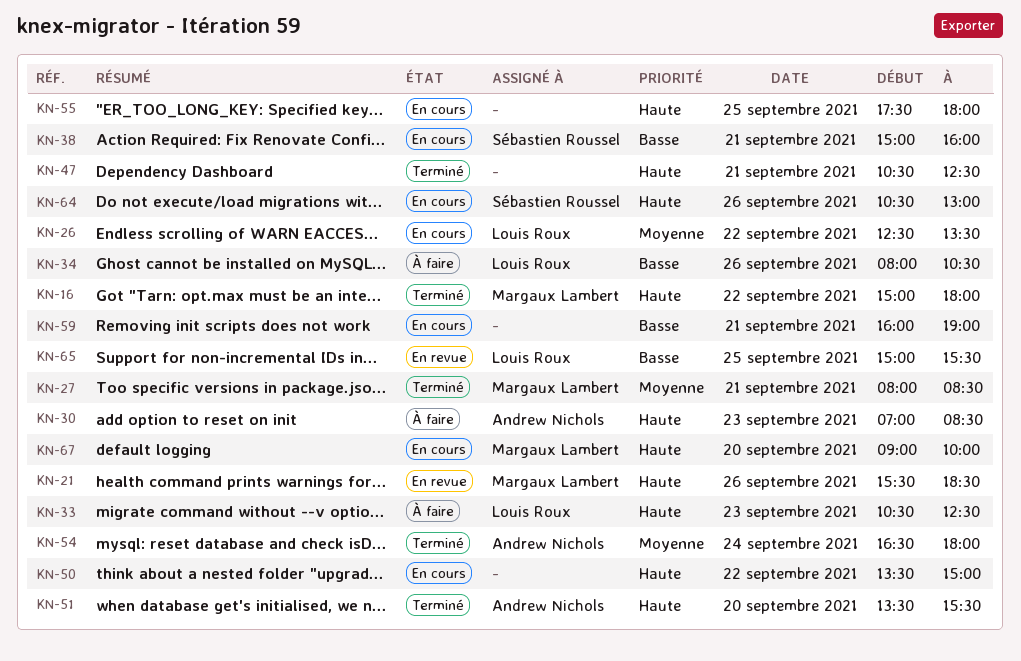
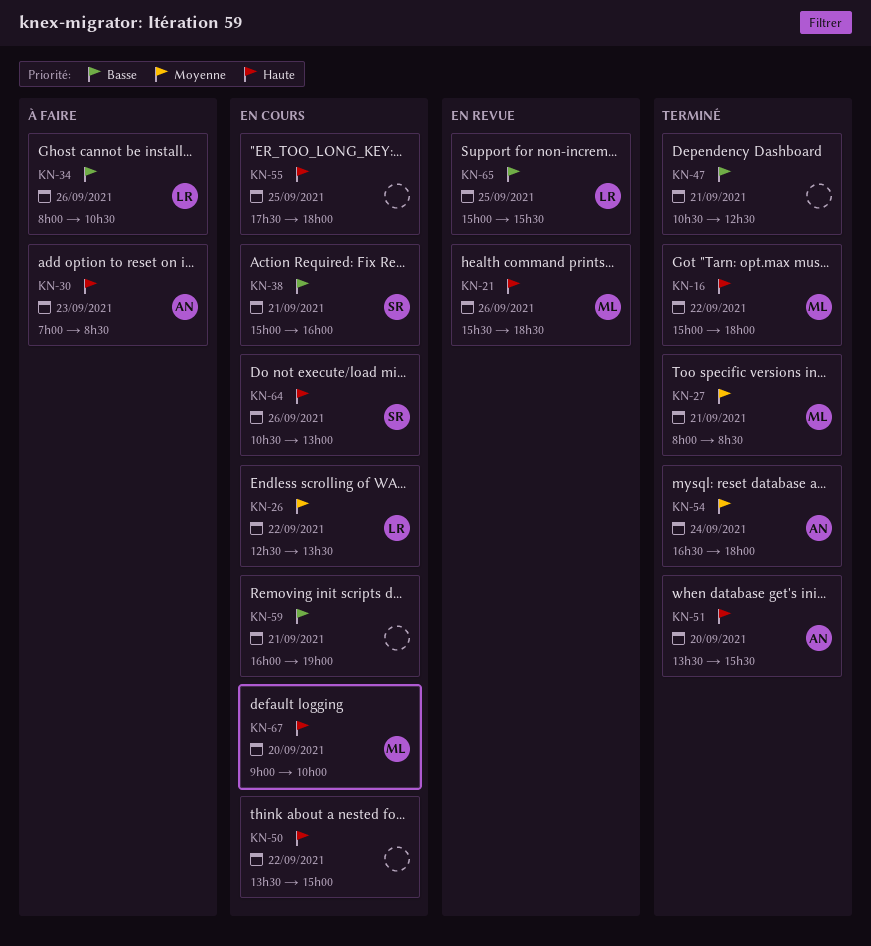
KN-33: present -> none
KN-47, priority: Haute -> Basse

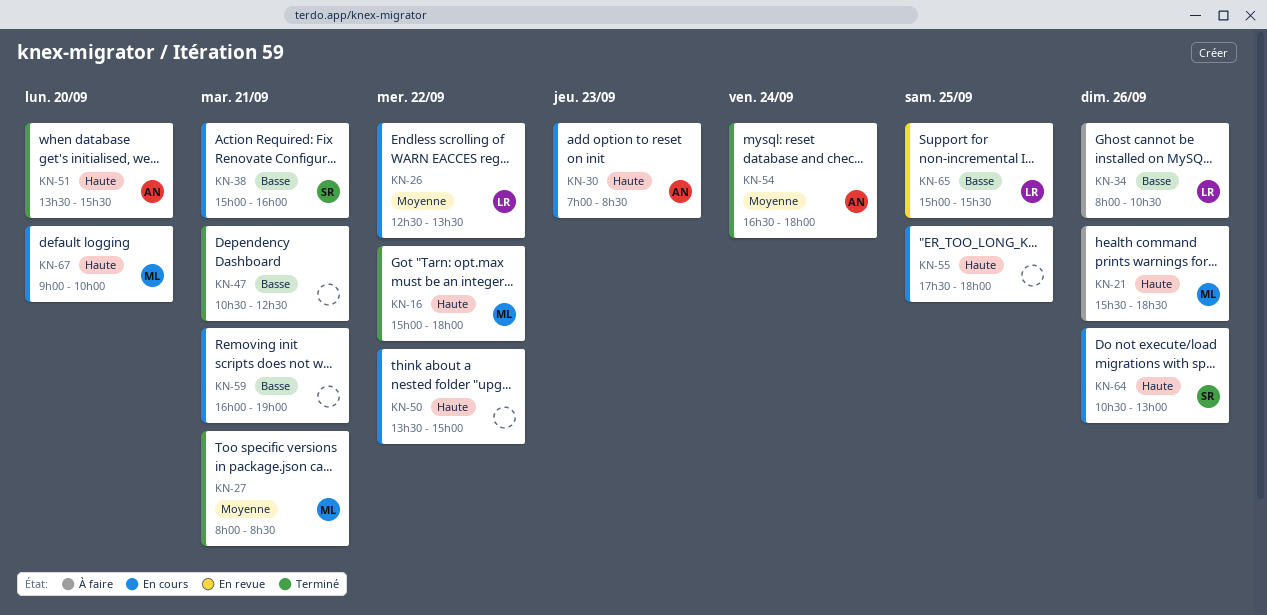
KN-21, status: En revue -> À faire
KN-30, status: À faire -> En cours

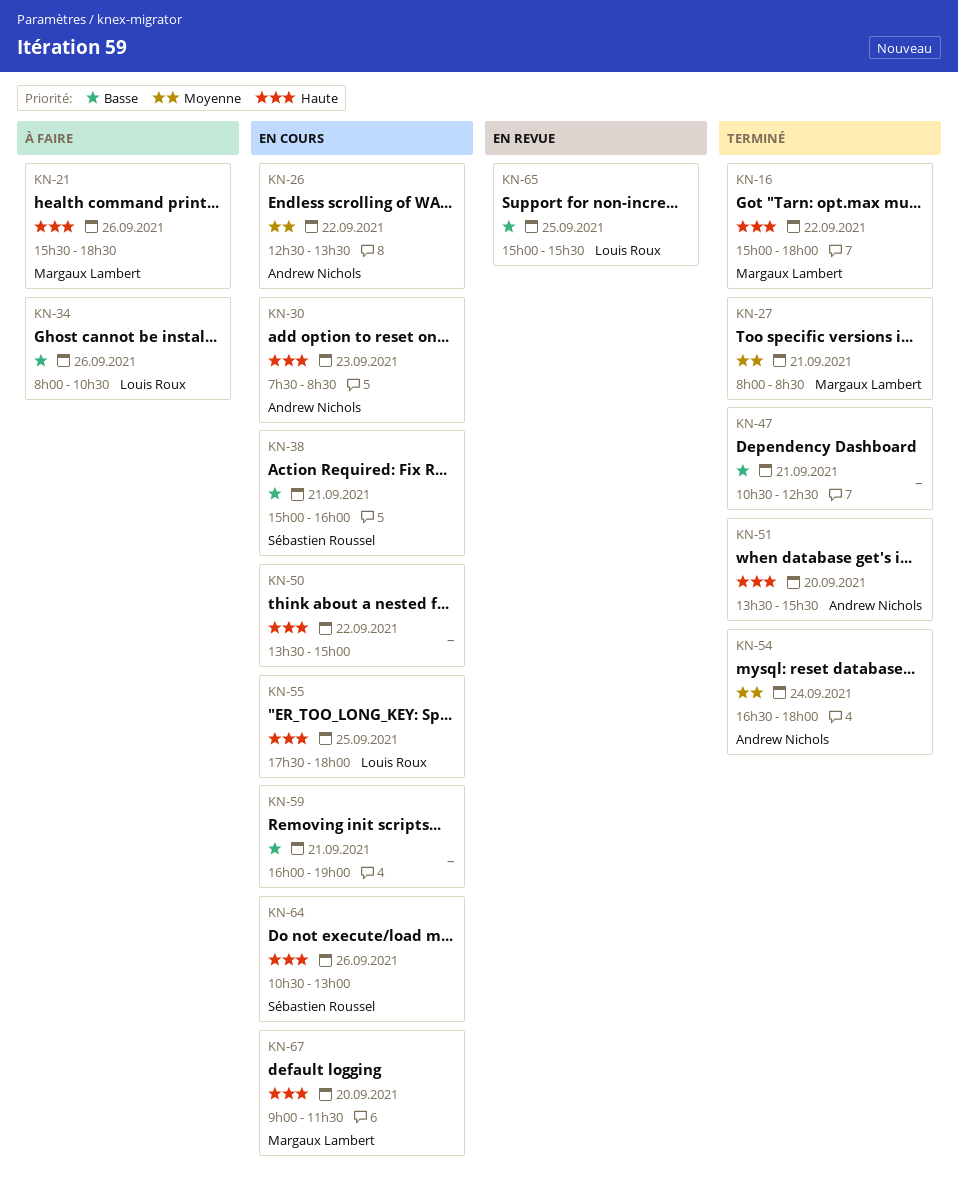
KN-26, owner: Louis Roux -> Andrew Nichols
KN-30, begins: 07:00 -> 07:30
KN-55, owner: none -> Louis Roux
KN-67, ends: 10:00 -> 11:30

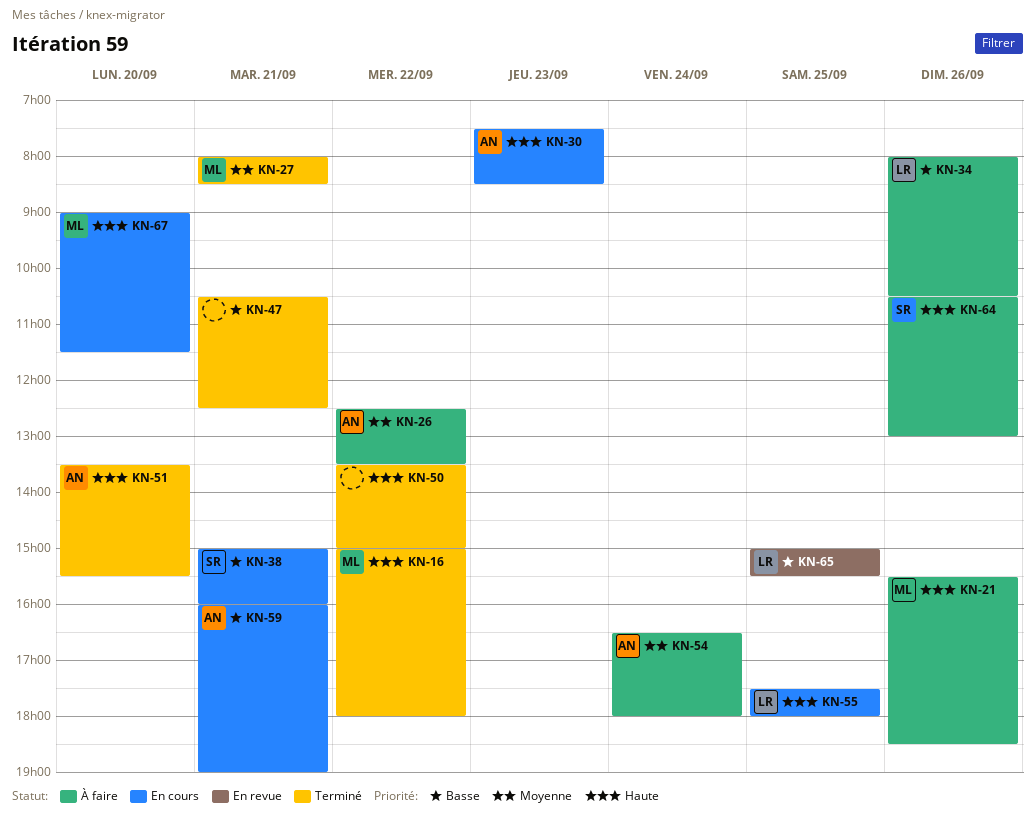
KN-26, status: En cours -> À faire
KN-50, status: En cours -> Terminé
KN-54, status: Terminé -> À faire
KN-59, owner: none -> Andrew Nichols
KN-64, status: En cours -> À faire

